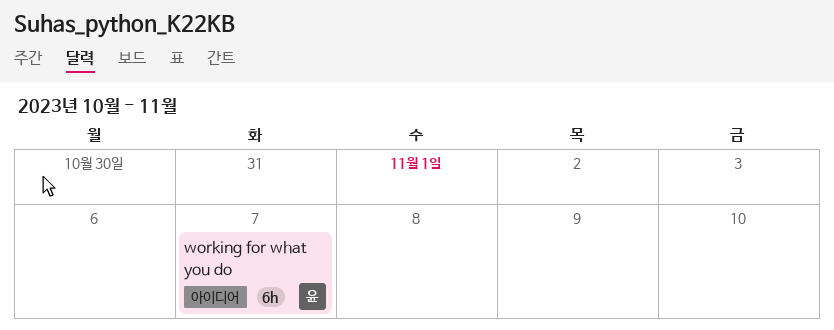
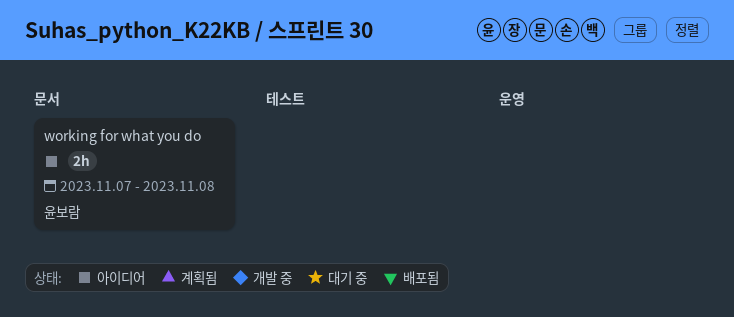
working for what you do, estimate: 6h -> 2h
working for what you do, due: Nov 7 -> Nov 8

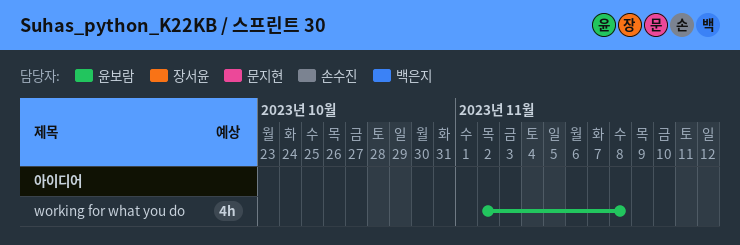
working for what you do, estimate: 2h -> 4h
working for what you do, start: Nov 7 -> Nov 2

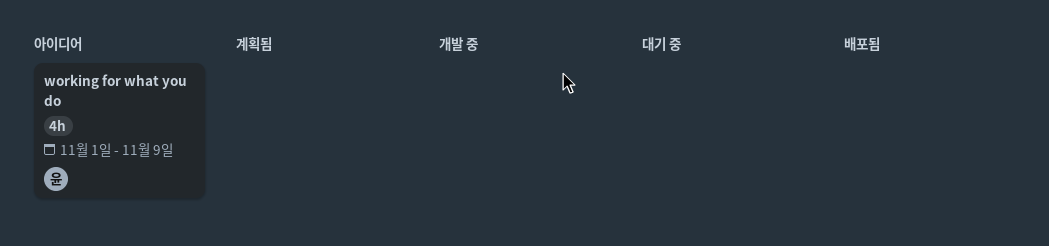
working for what you do, start: Nov 2 -> Nov 1
working for what you do, due: Nov 8 -> Nov 9

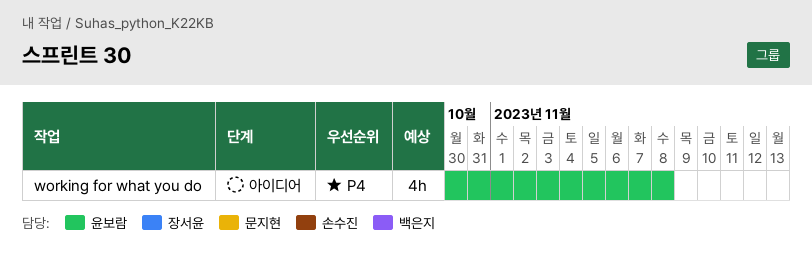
working for what you do, start: Nov 1 -> Oct 30
working for what you do, due: Nov 9 -> Nov 8

